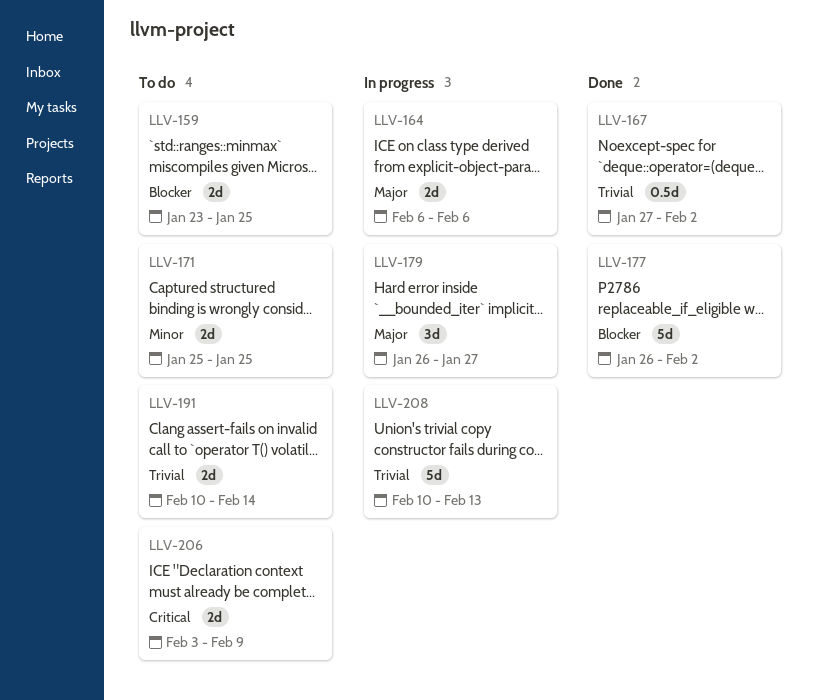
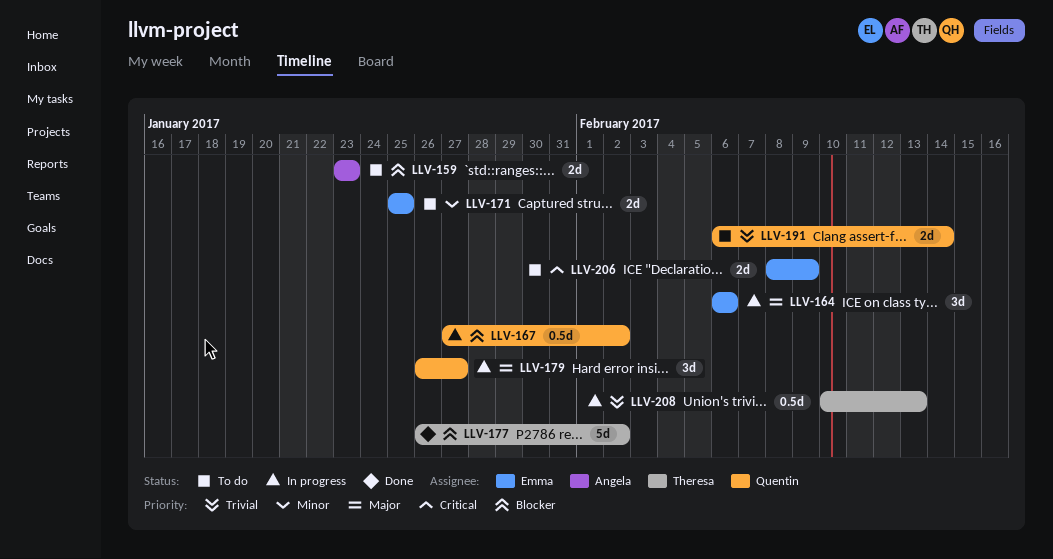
LLV-159, due: Jan 25 -> Jan 23
LLV-164, estimate: 2d -> 3d
LLV-167, status: Done -> In progress
LLV-167, priority: Trivial -> Blocker
LLV-191, start: Feb 10 -> Feb 6
LLV-206, start: Feb 3 -> Feb 8
LLV-208, estimate: 5d -> 0.5d

